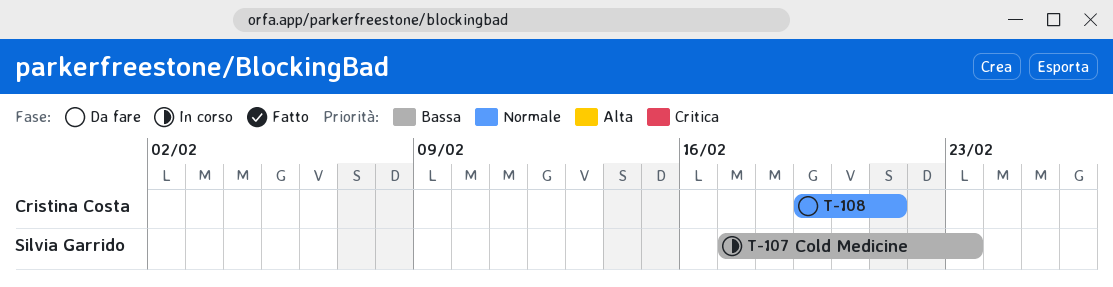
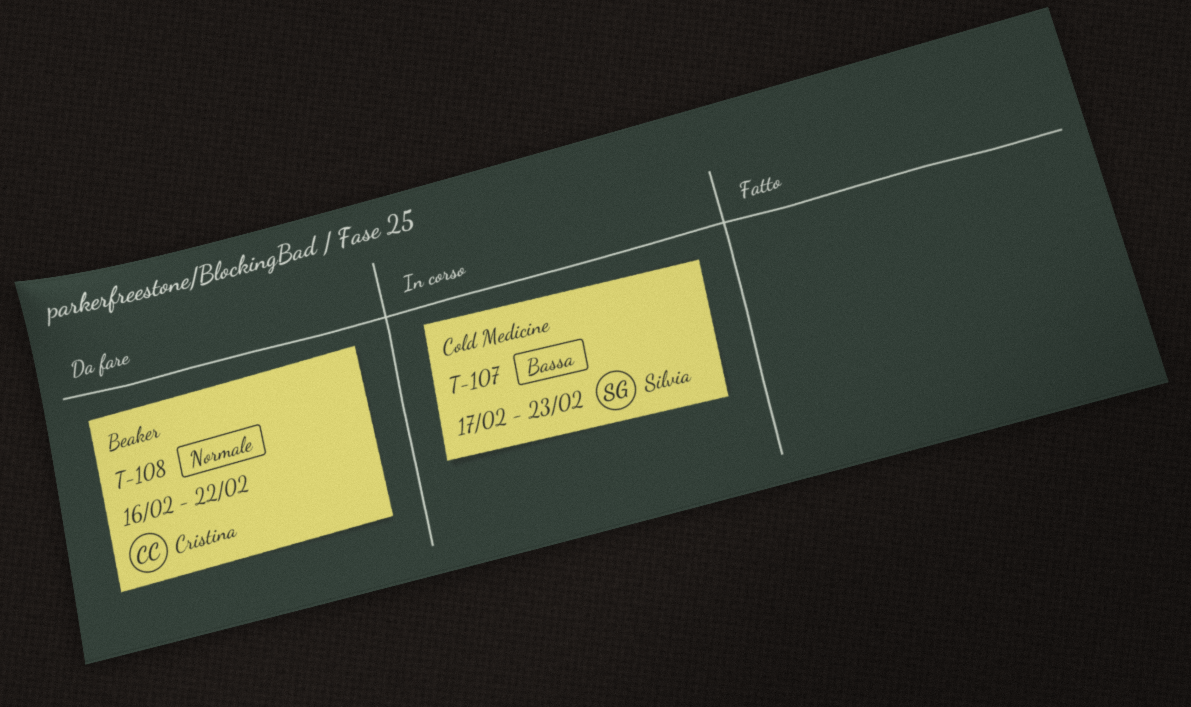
T-108, start: Feb 19 -> Feb 16
T-108, due: Feb 21 -> Feb 22

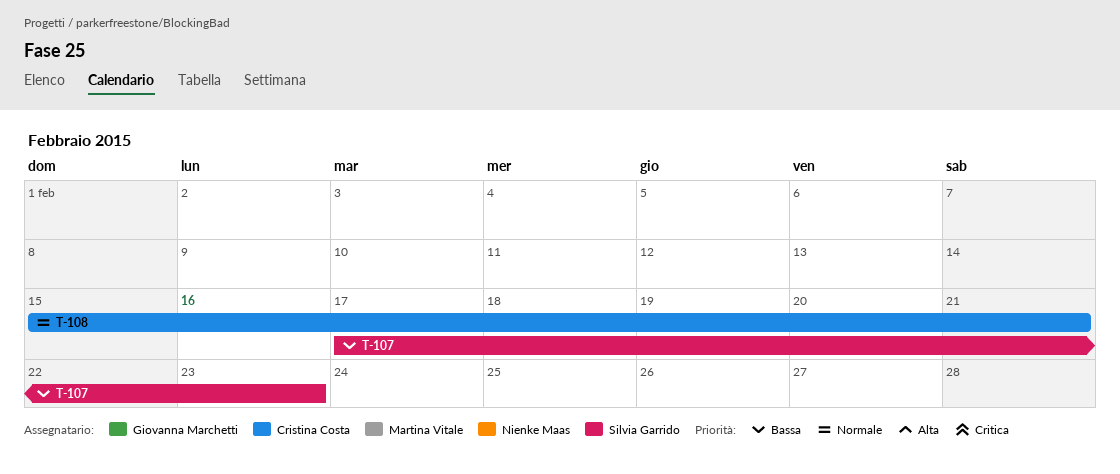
T-108, start: Feb 16 -> Feb 15
T-108, due: Feb 22 -> Feb 21

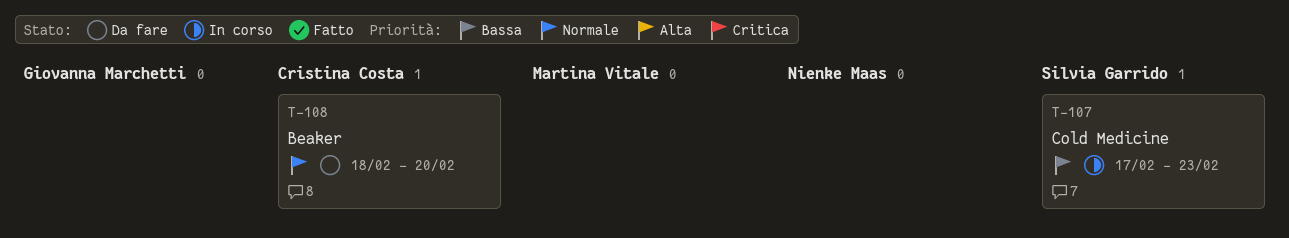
T-108, start: Feb 15 -> Feb 18
T-108, due: Feb 21 -> Feb 20

